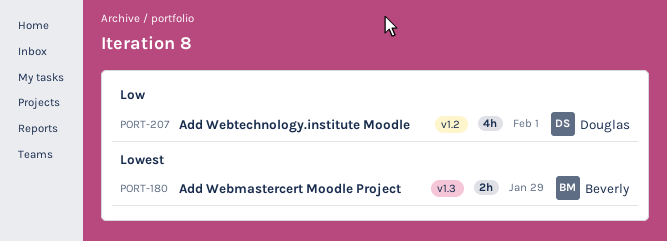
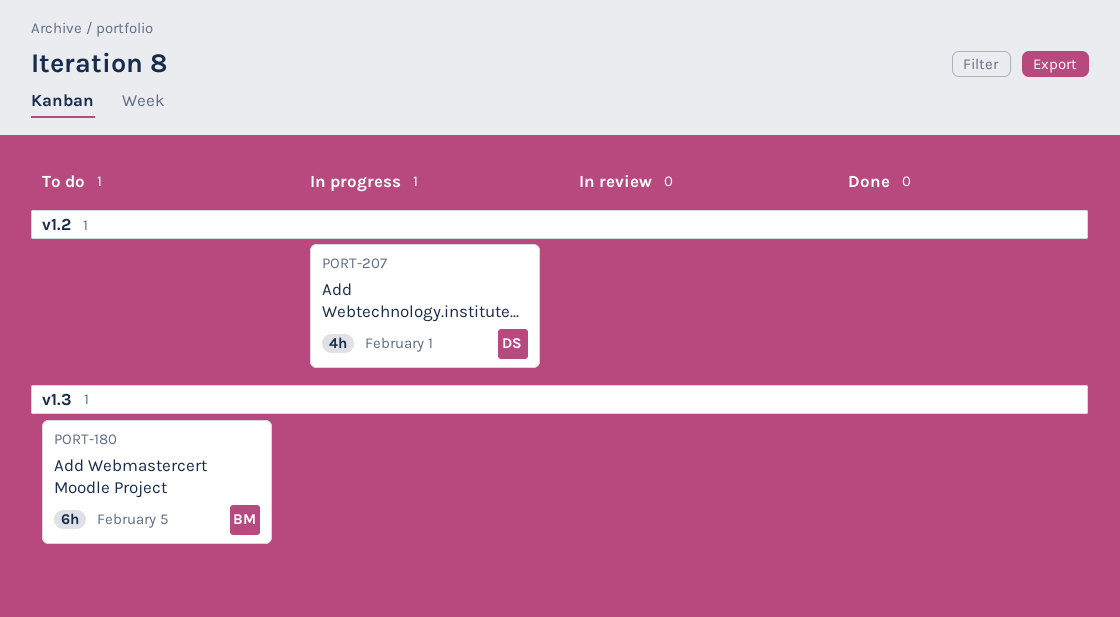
PORT-180, estimate: 2h -> 6h
PORT-180, due: Jan 29 -> Feb 5

